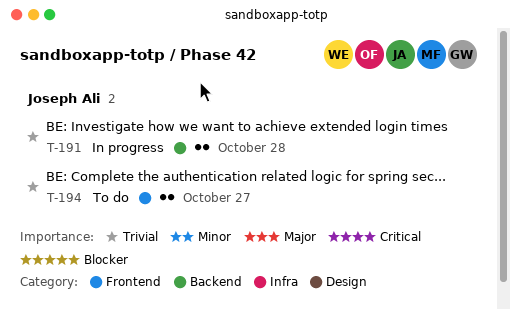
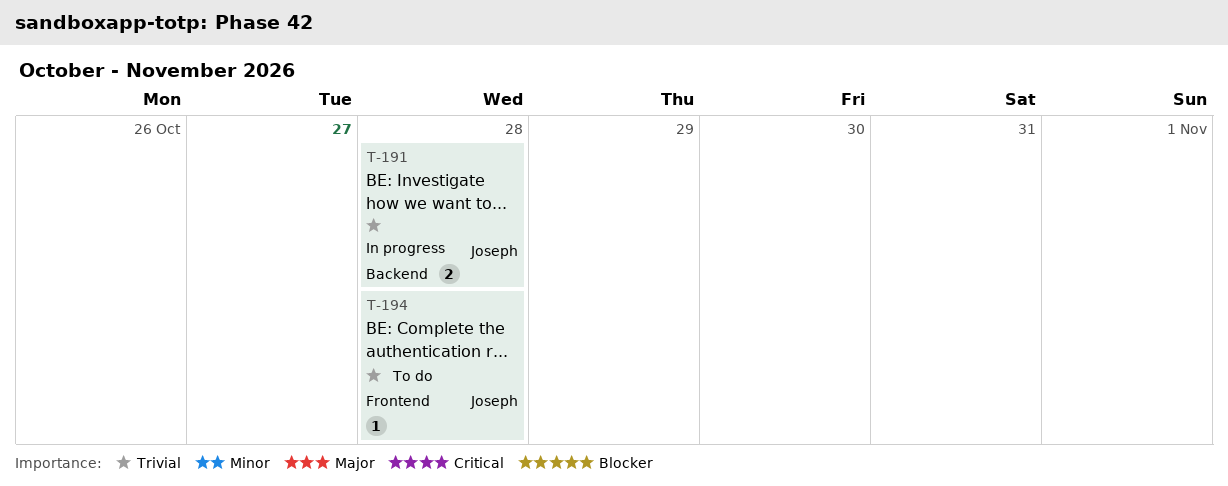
T-194, estimate: 2 -> 1
T-194, due: Oct 27 -> Oct 28

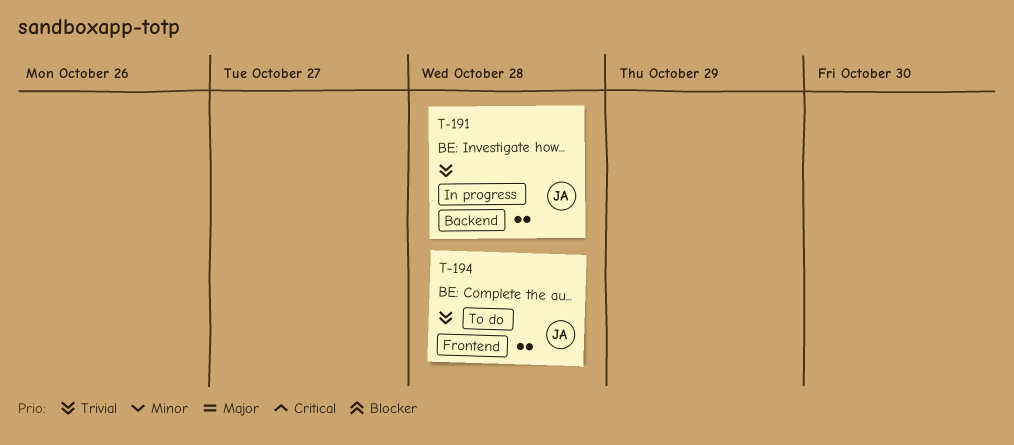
T-194, estimate: 1 -> 2

